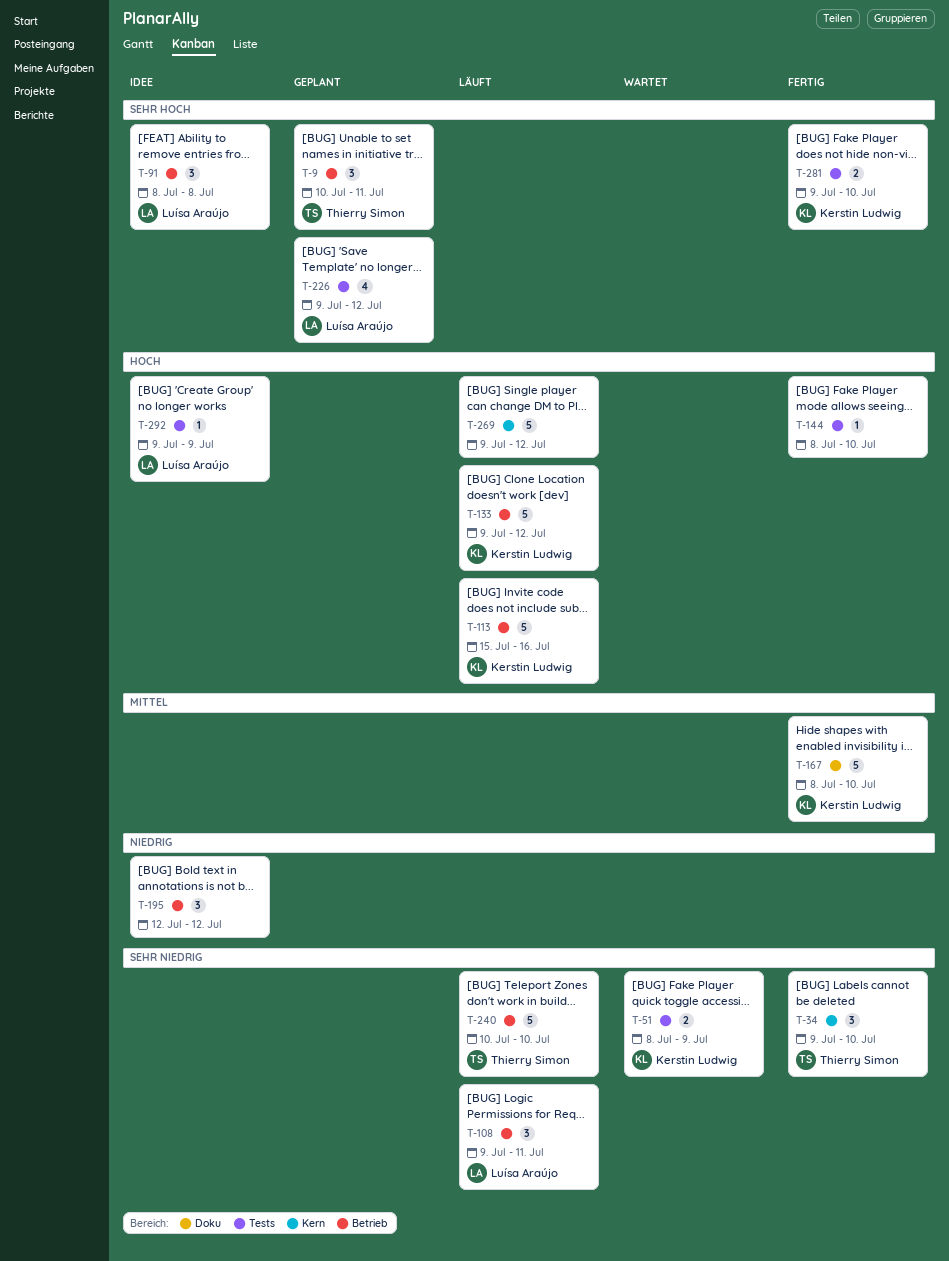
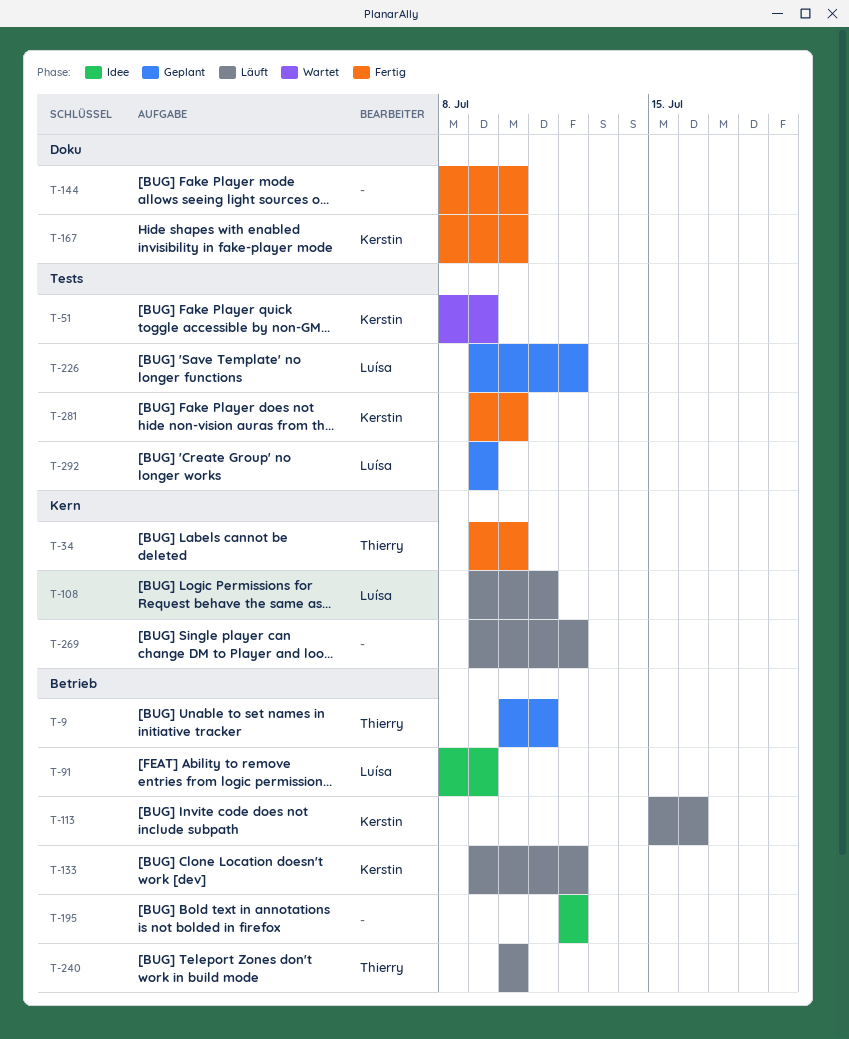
T-91, due: Jul 8 -> Jul 9
T-108, label: Betrieb -> Kern
T-144, label: Tests -> Doku
T-292, status: Idee -> Geplant

